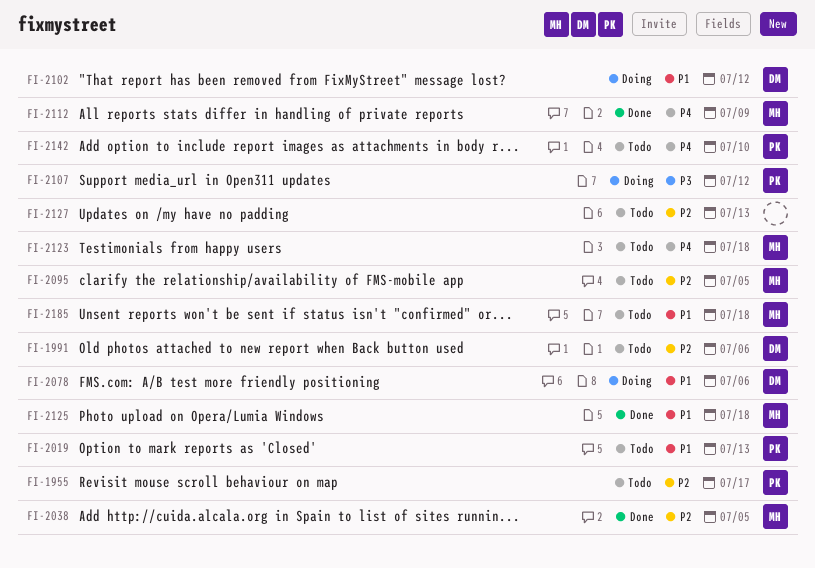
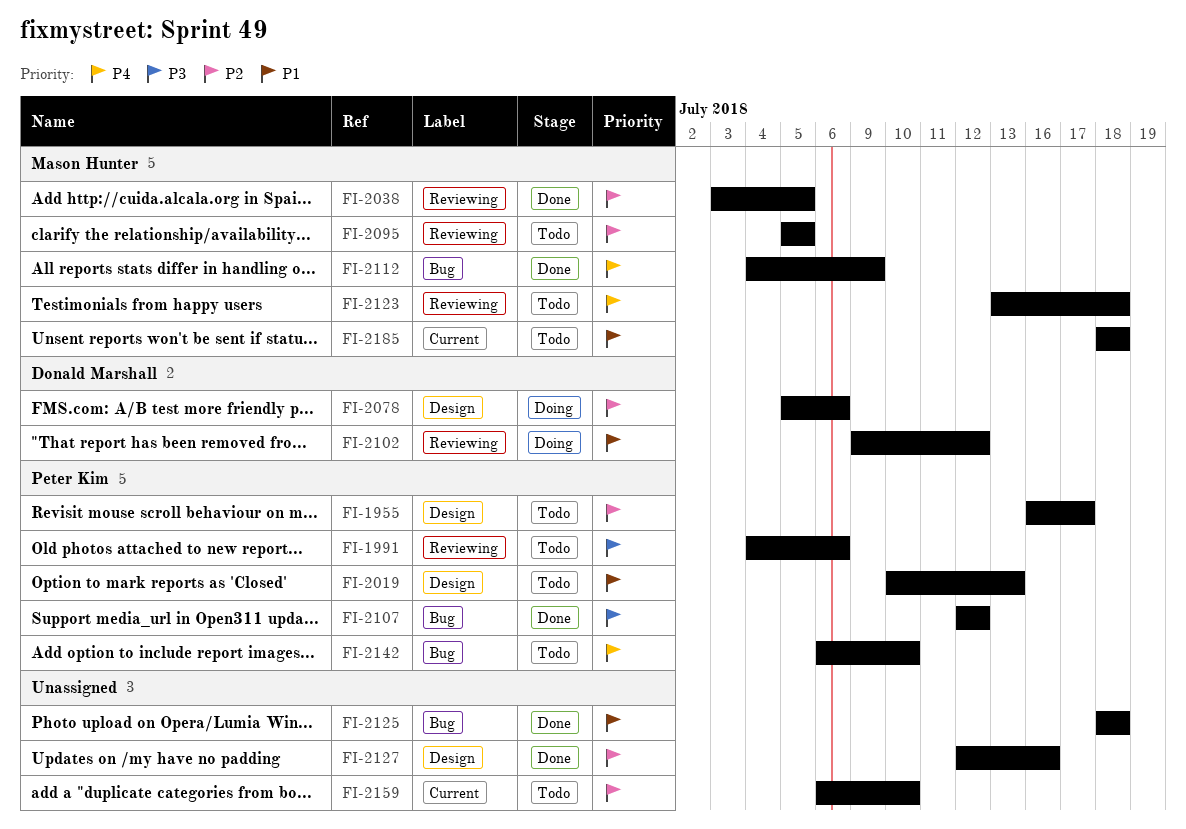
FI-1991, owner: Donald Marshall -> Peter Kim
FI-1991, priority: P2 -> P3
FI-2078, priority: P1 -> P2
FI-2107, status: Doing -> Done
FI-2125, owner: Mason Hunter -> none
FI-2127, status: Todo -> Done
FI-2127, due: Jul 13 -> Jul 16
FI-2159: none -> present

